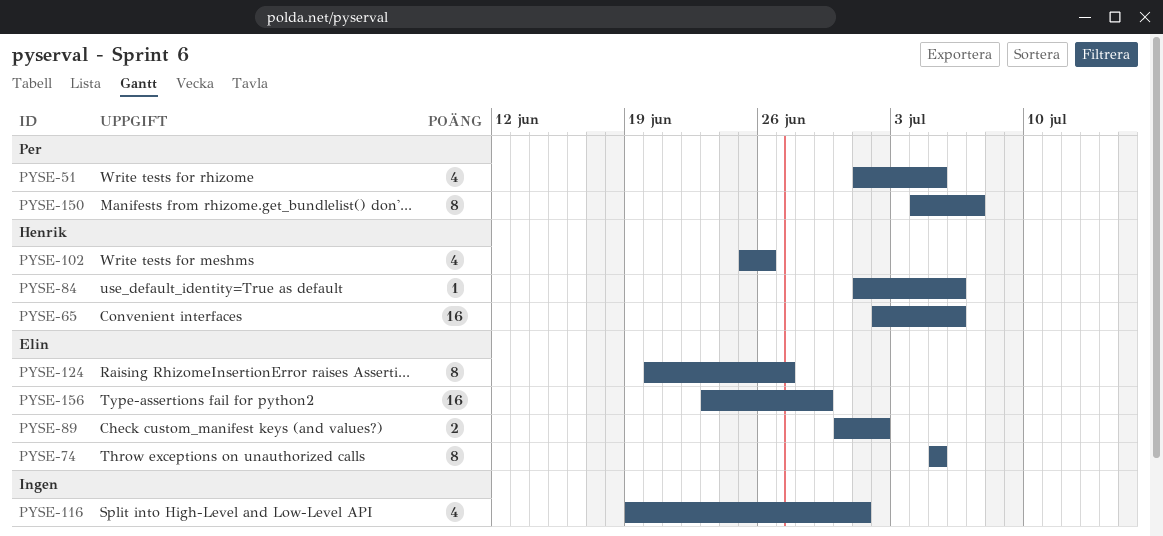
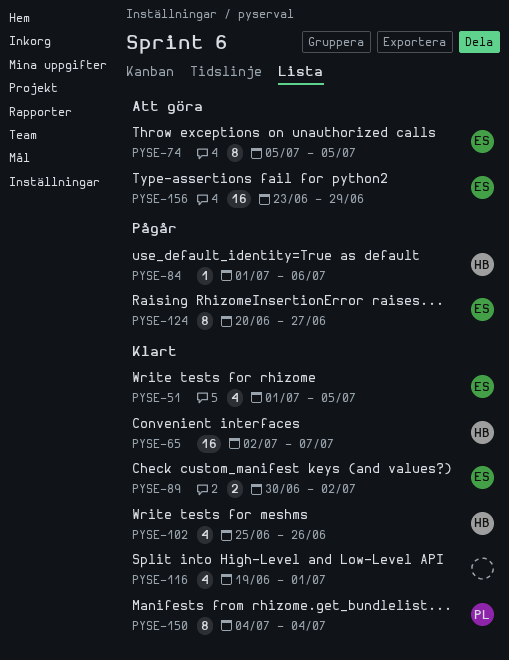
PYSE-51, owner: Per -> Elin
PYSE-65, due: Jul 6 -> Jul 7
PYSE-150, due: Jul 7 -> Jul 4

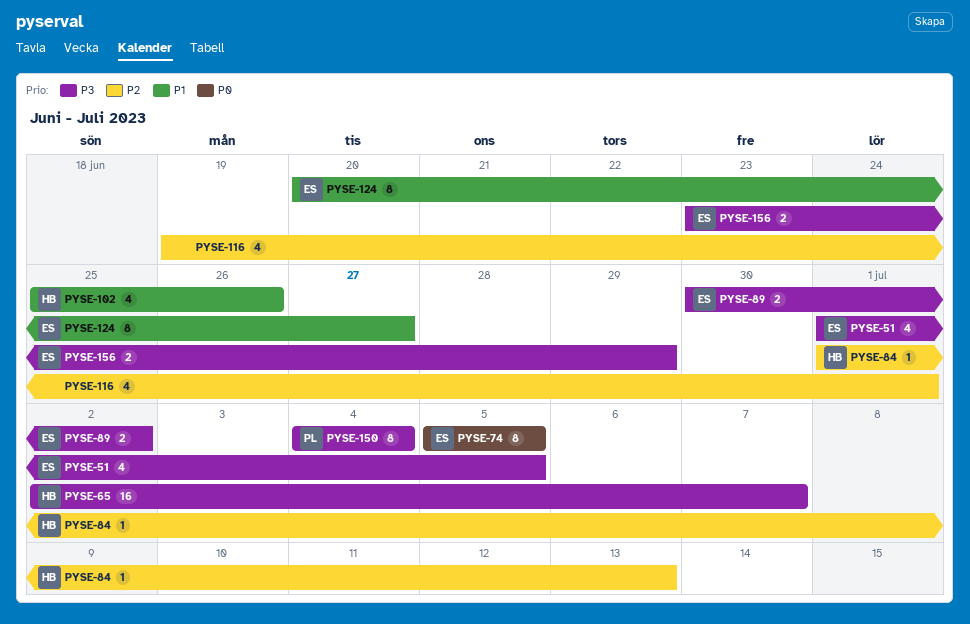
PYSE-84, due: Jul 6 -> Jul 13
PYSE-156, estimate: 16 -> 2

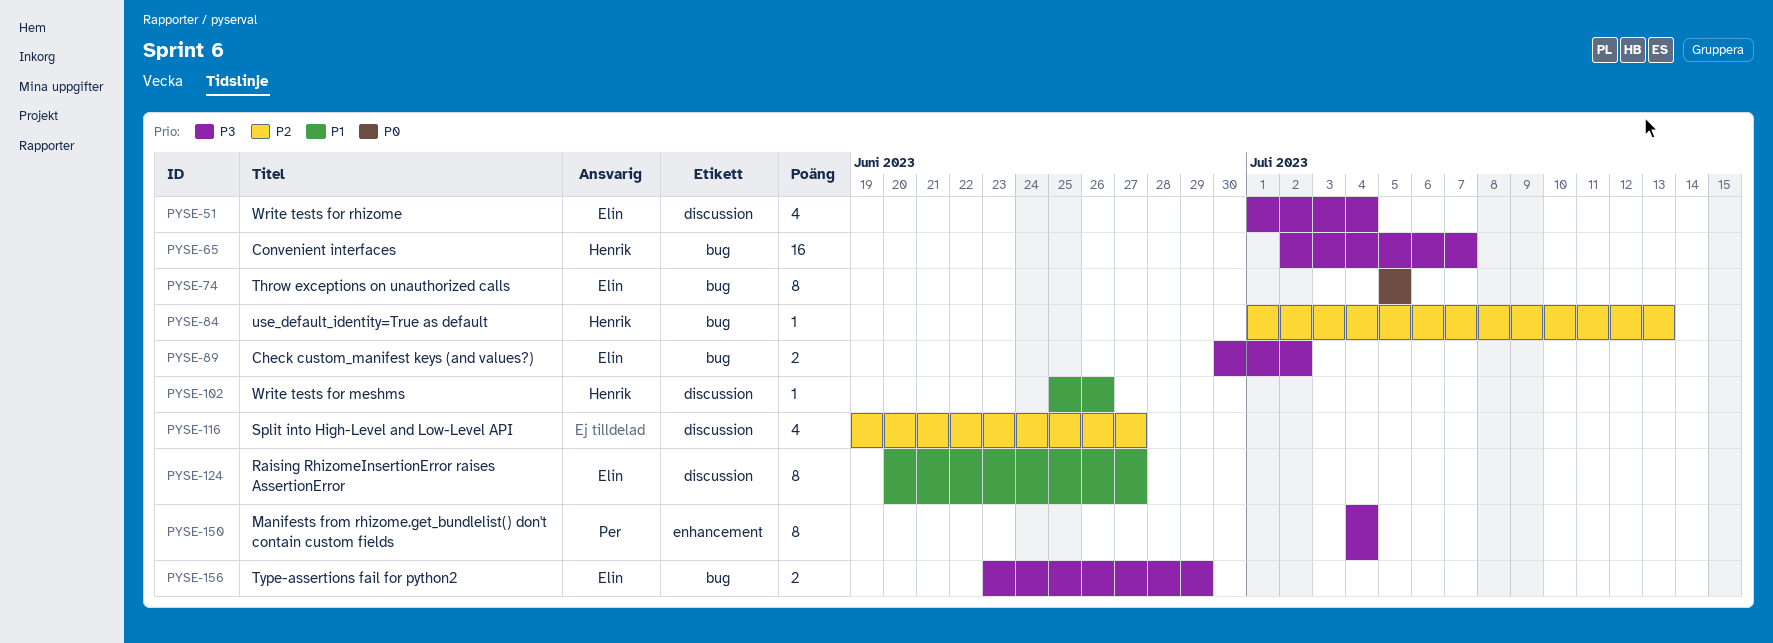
PYSE-51, due: Jul 5 -> Jul 4
PYSE-102, estimate: 4 -> 1
PYSE-116, due: Jul 1 -> Jun 27

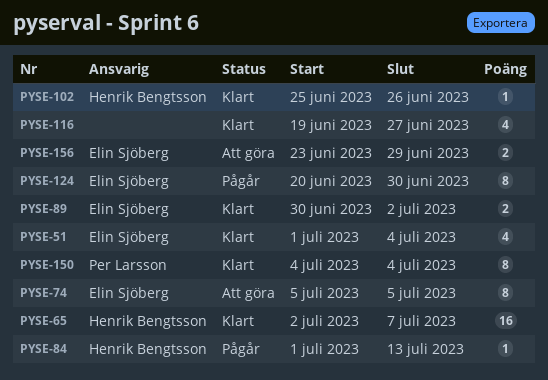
PYSE-124, due: Jun 27 -> Jun 30

